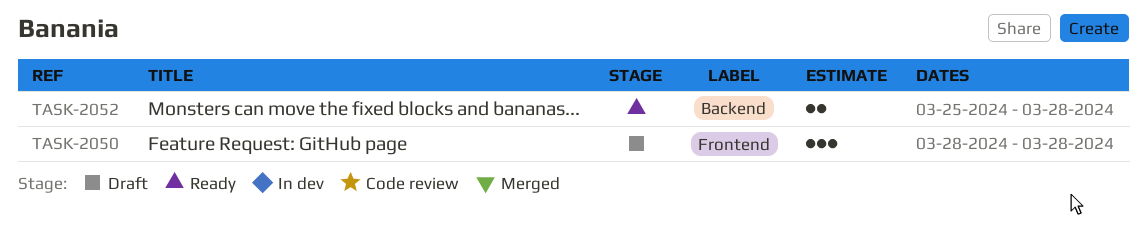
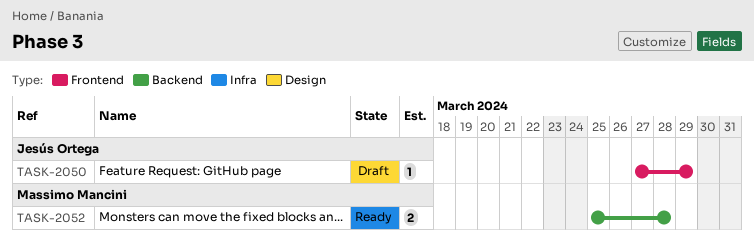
TASK-2050, estimate: 3 -> 1
TASK-2050, start: Mar 28 -> Mar 27
TASK-2050, due: Mar 28 -> Mar 29

